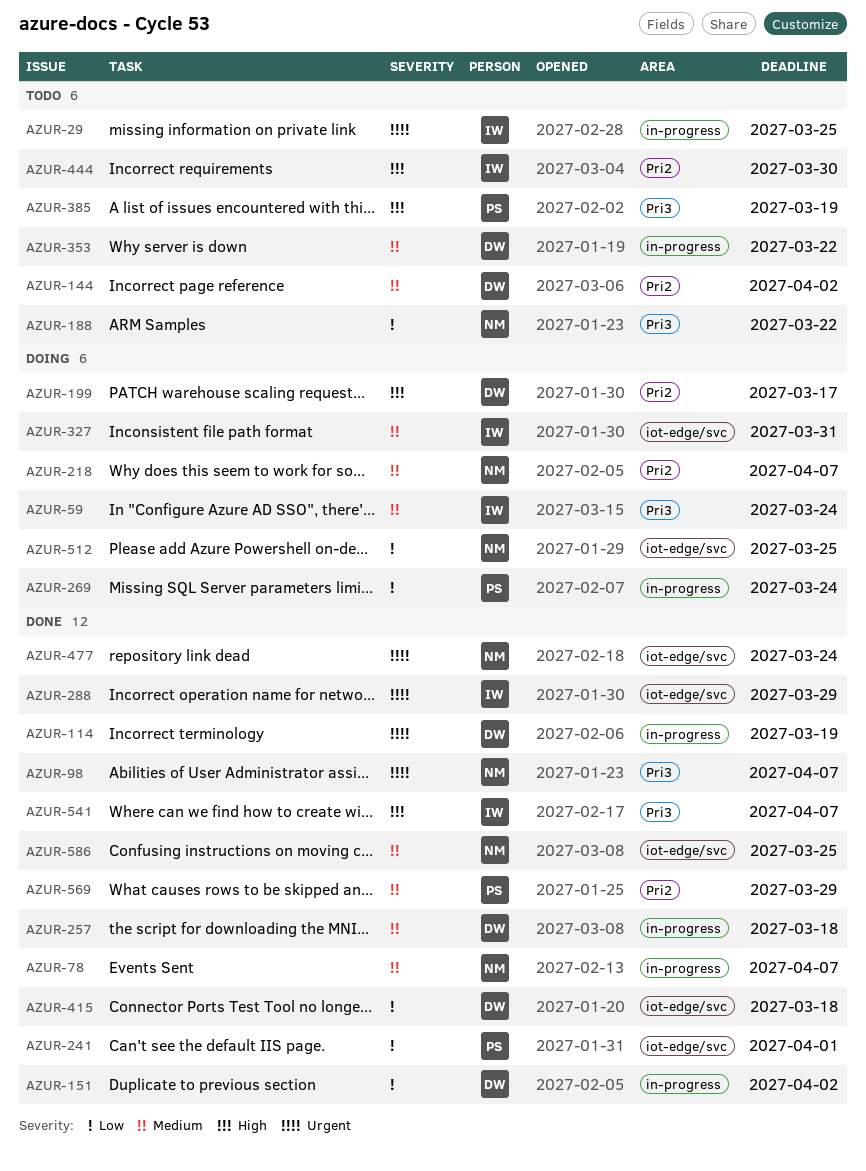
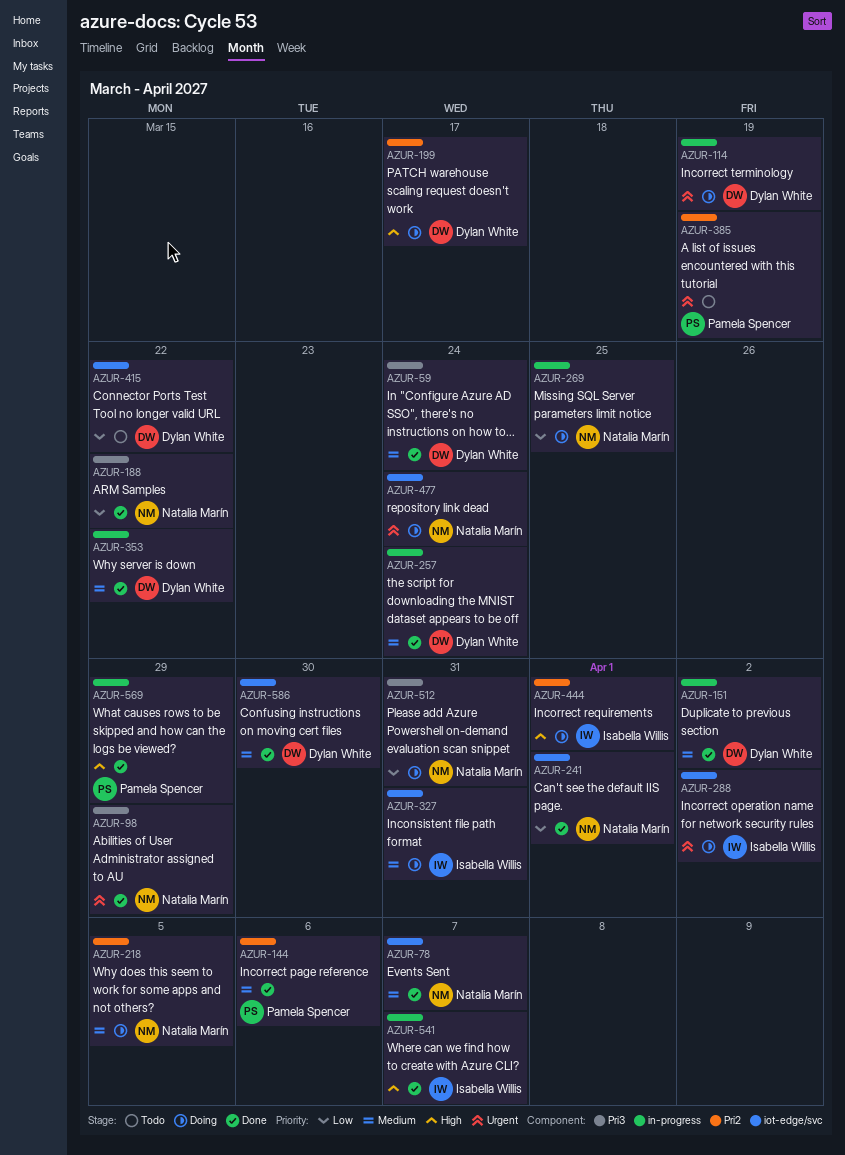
AZUR-29: present -> none
AZUR-59, status: Doing -> Done
AZUR-59, owner: Isabella Willis -> Dylan White
AZUR-78, label: in-progress -> iot-edge/svc
AZUR-98, due: Apr 7 -> Mar 29
AZUR-114, status: Done -> Doing
AZUR-144, status: Todo -> Done
AZUR-144, owner: Dylan White -> Pamela Spencer
AZUR-144, due: Apr 2 -> Apr 6
AZUR-151, priority: Low -> Medium
AZUR-188, status: Todo -> Done
AZUR-218, due: Apr 7 -> Apr 5
AZUR-241, owner: Pamela Spencer -> Natalia Marín
AZUR-257, due: Mar 18 -> Mar 24
AZUR-269, owner: Pamela Spencer -> Natalia Marín
AZUR-269, due: Mar 24 -> Mar 25
AZUR-288, status: Done -> Doing
AZUR-288, due: Mar 29 -> Apr 2
AZUR-353, status: Todo -> Done
AZUR-385, priority: High -> Urgent
AZUR-385, label: Pri3 -> Pri2
AZUR-415, status: Done -> Todo
AZUR-415, due: Mar 18 -> Mar 22
AZUR-444, status: Todo -> Doing
AZUR-444, due: Mar 30 -> Apr 1
AZUR-477, status: Done -> Doing
AZUR-512, label: iot-edge/svc -> Pri3
AZUR-512, due: Mar 25 -> Mar 31
AZUR-541, label: Pri3 -> in-progress
AZUR-569, priority: Medium -> High
AZUR-569, label: Pri2 -> in-progress
AZUR-586, owner: Natalia Marín -> Dylan White
AZUR-586, due: Mar 25 -> Mar 30

